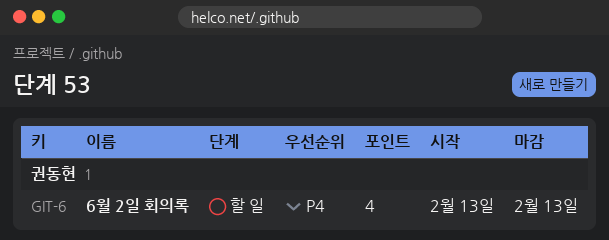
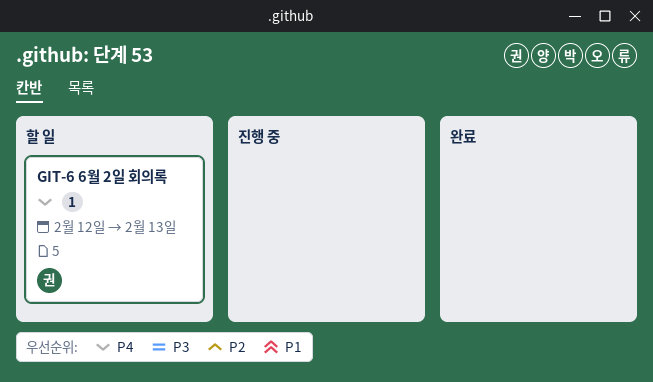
GIT-6, estimate: 4 -> 1
GIT-6, start: Feb 13 -> Feb 12

